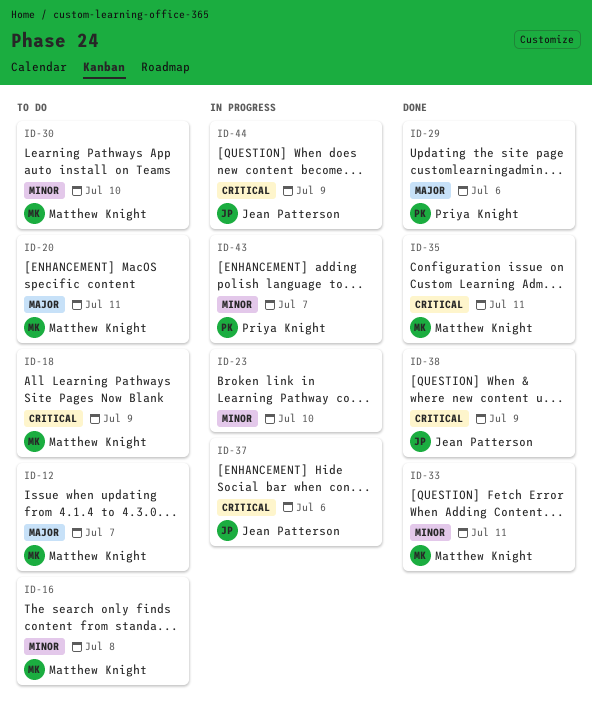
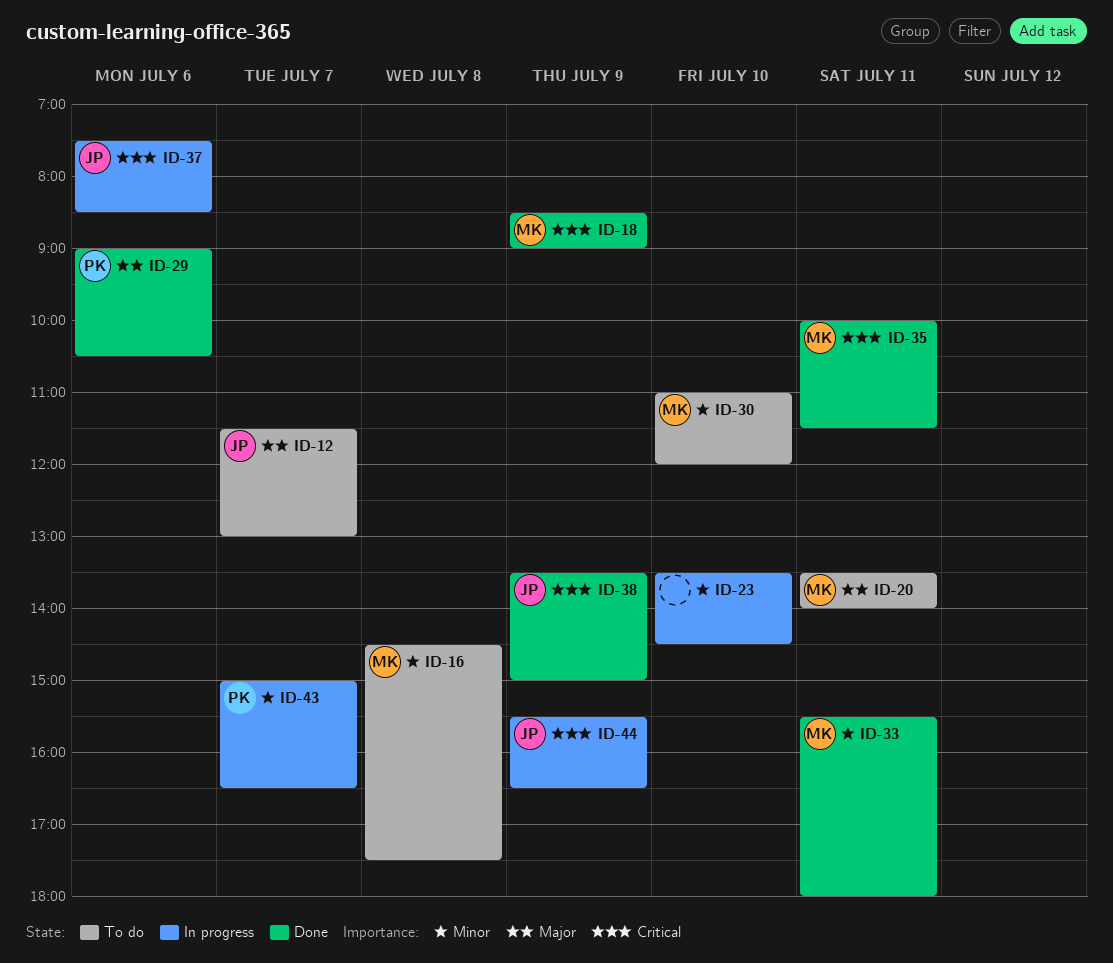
ID-12, owner: Matthew Knight -> Jean Patterson
ID-18, status: To do -> Done

